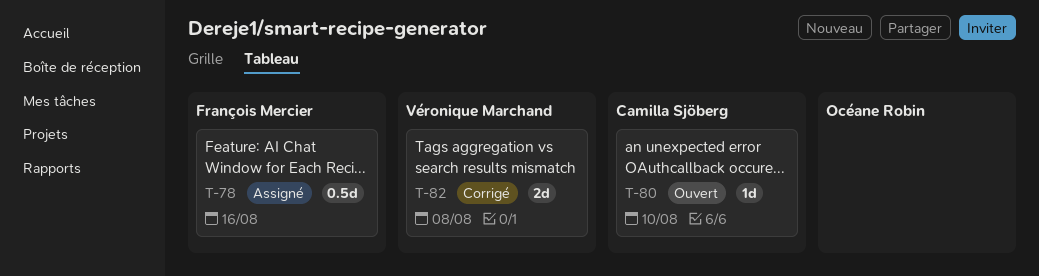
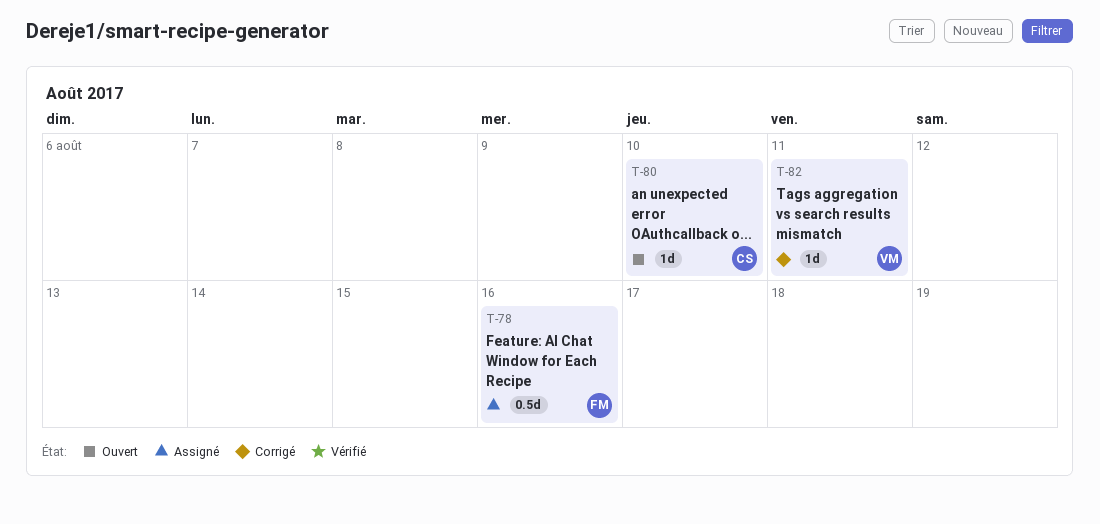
T-82, estimate: 2d -> 1d
T-82, due: Aug 8 -> Aug 11

